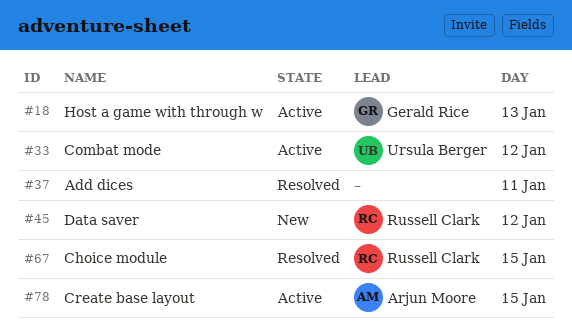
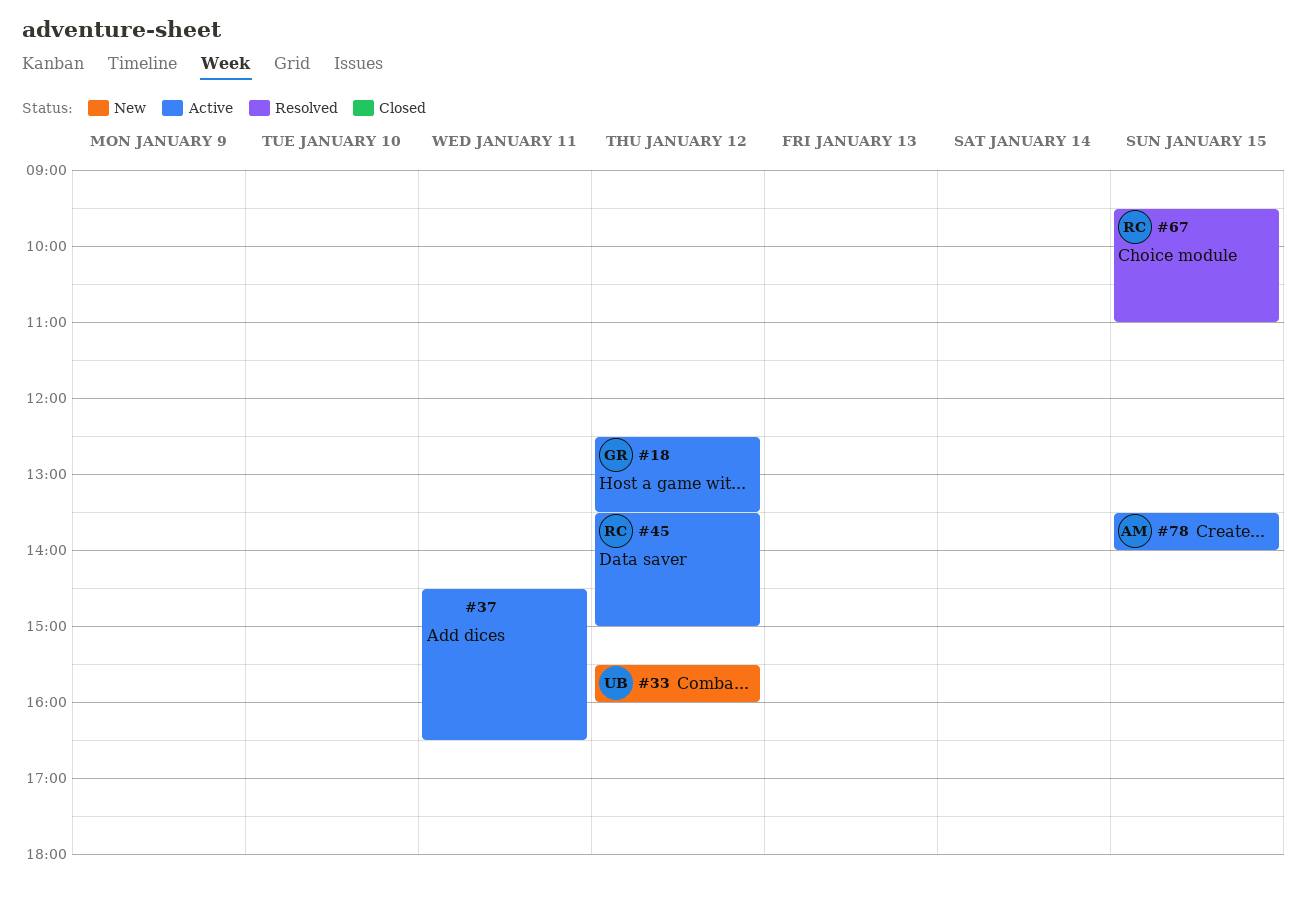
#18, day: Jan 13 -> Jan 12
#33, status: Active -> New
#37, status: Resolved -> Active
#45, status: New -> Active

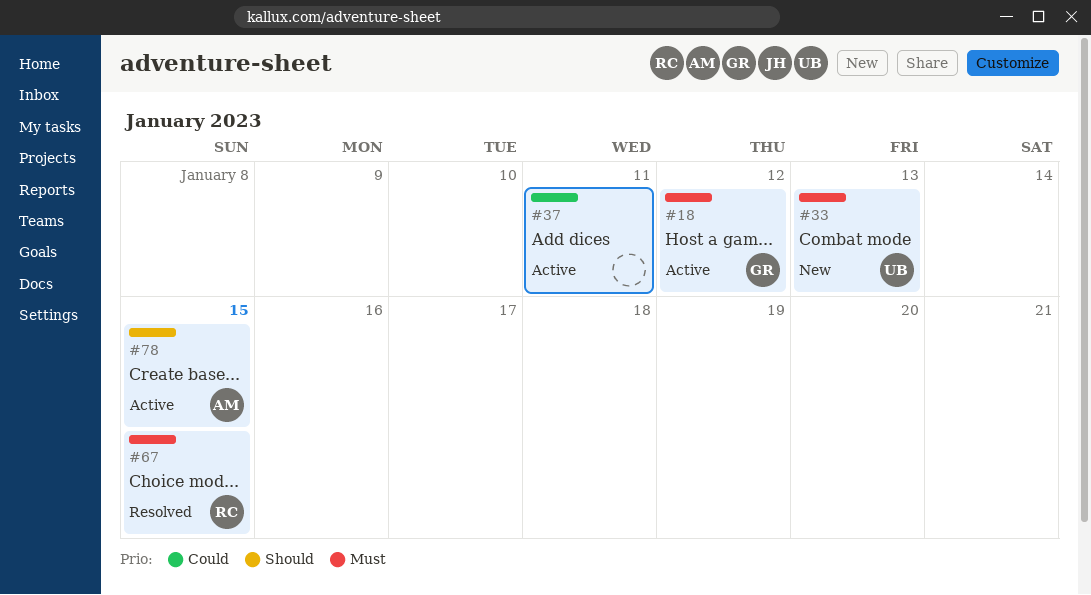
#33, day: Jan 12 -> Jan 13
#45: present -> none

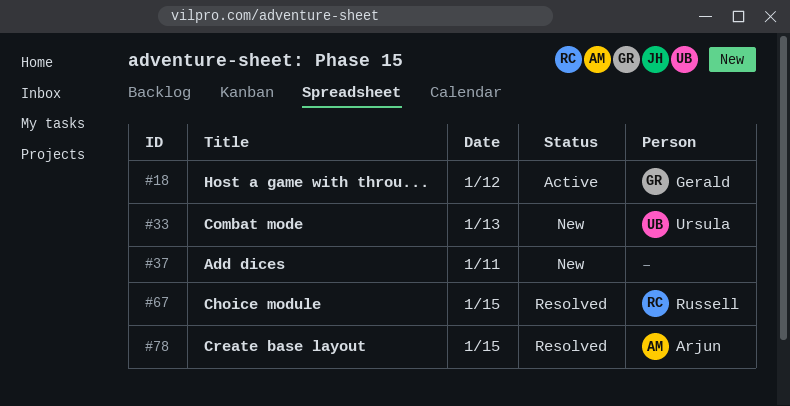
#37, status: Active -> New
#78, status: Active -> Resolved

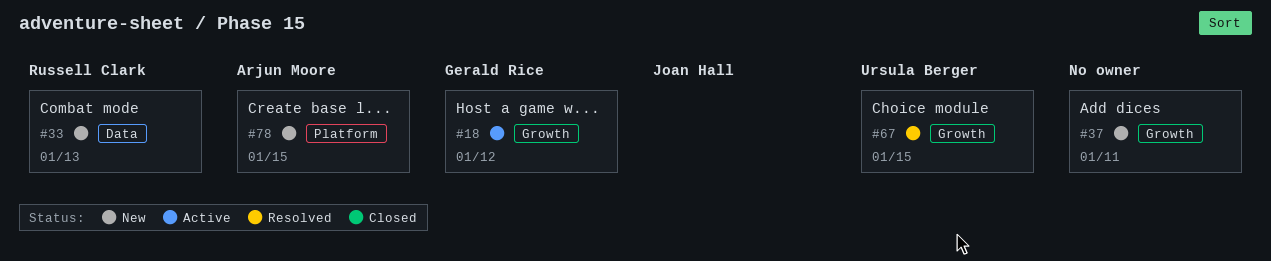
#33, owner: Ursula Berger -> Russell Clark
#67, owner: Russell Clark -> Ursula Berger
#78, status: Resolved -> New

